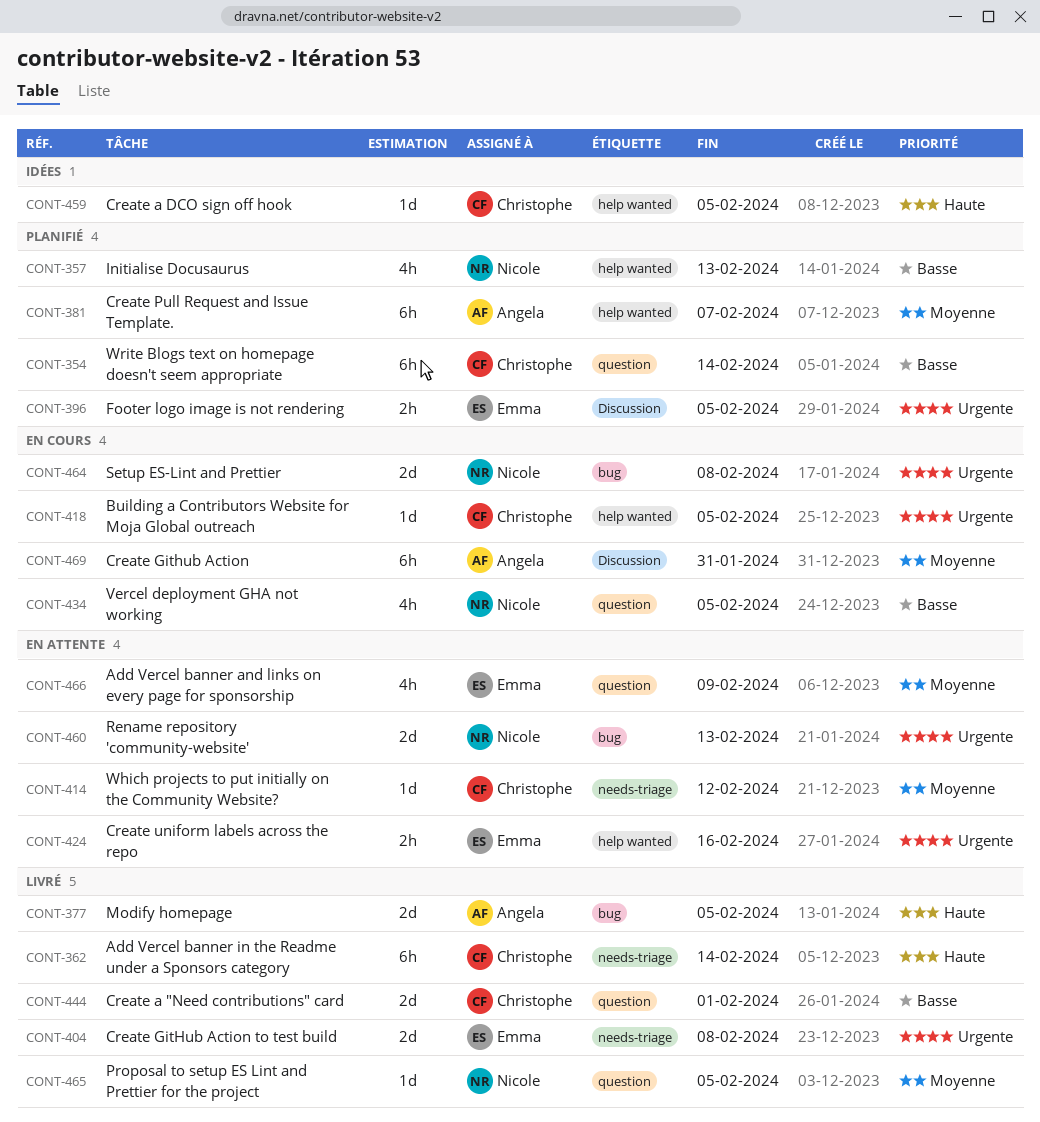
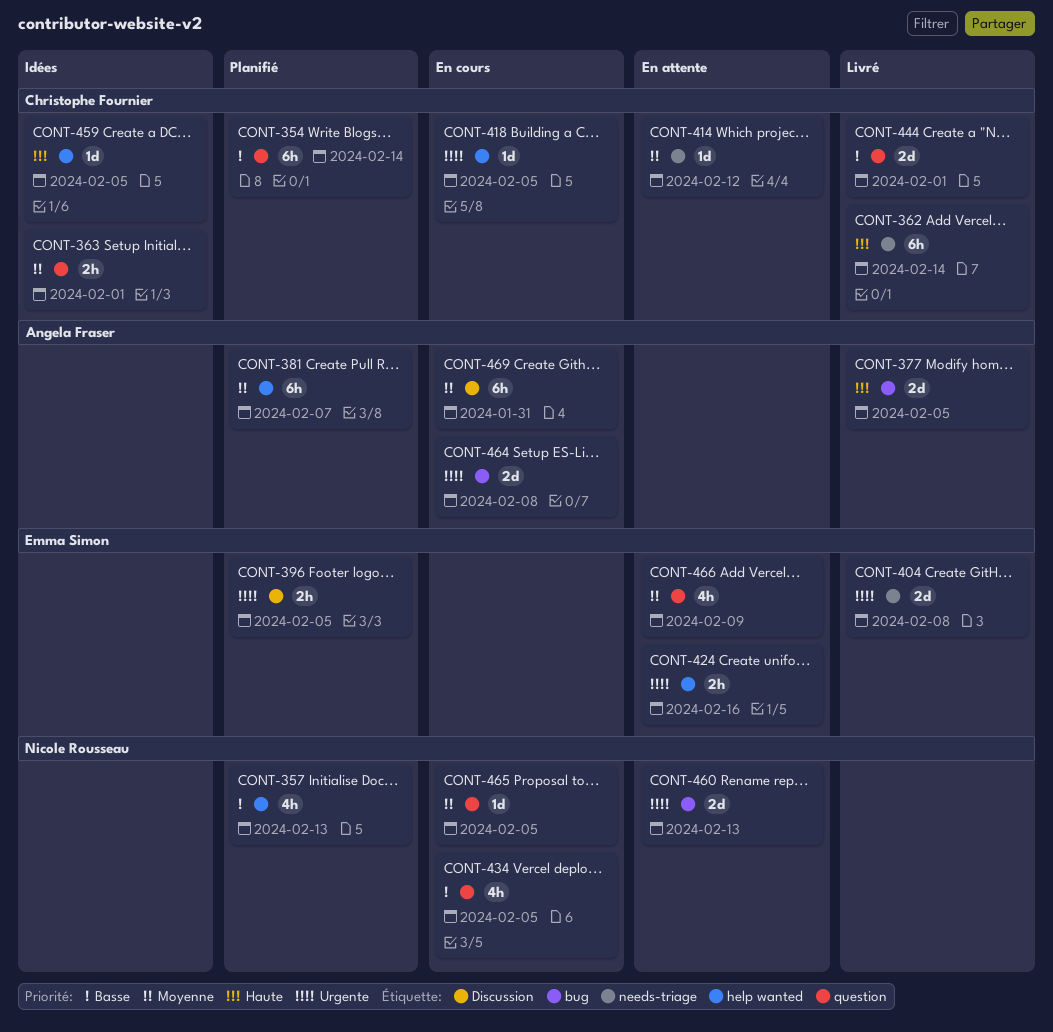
CONT-363: none -> present
CONT-464, owner: Nicole Rousseau -> Angela Fraser
CONT-465, status: Livré -> En cours

